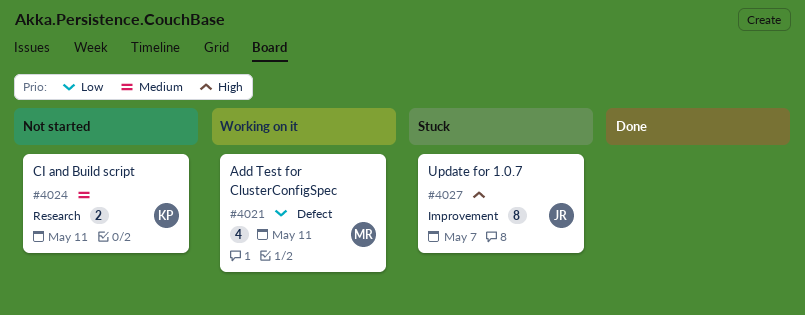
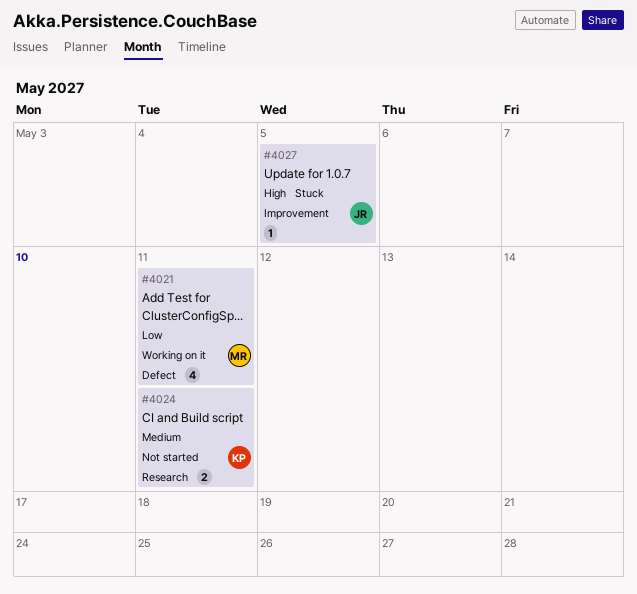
#4027, estimate: 8 -> 1
#4027, due: May 7 -> May 5

